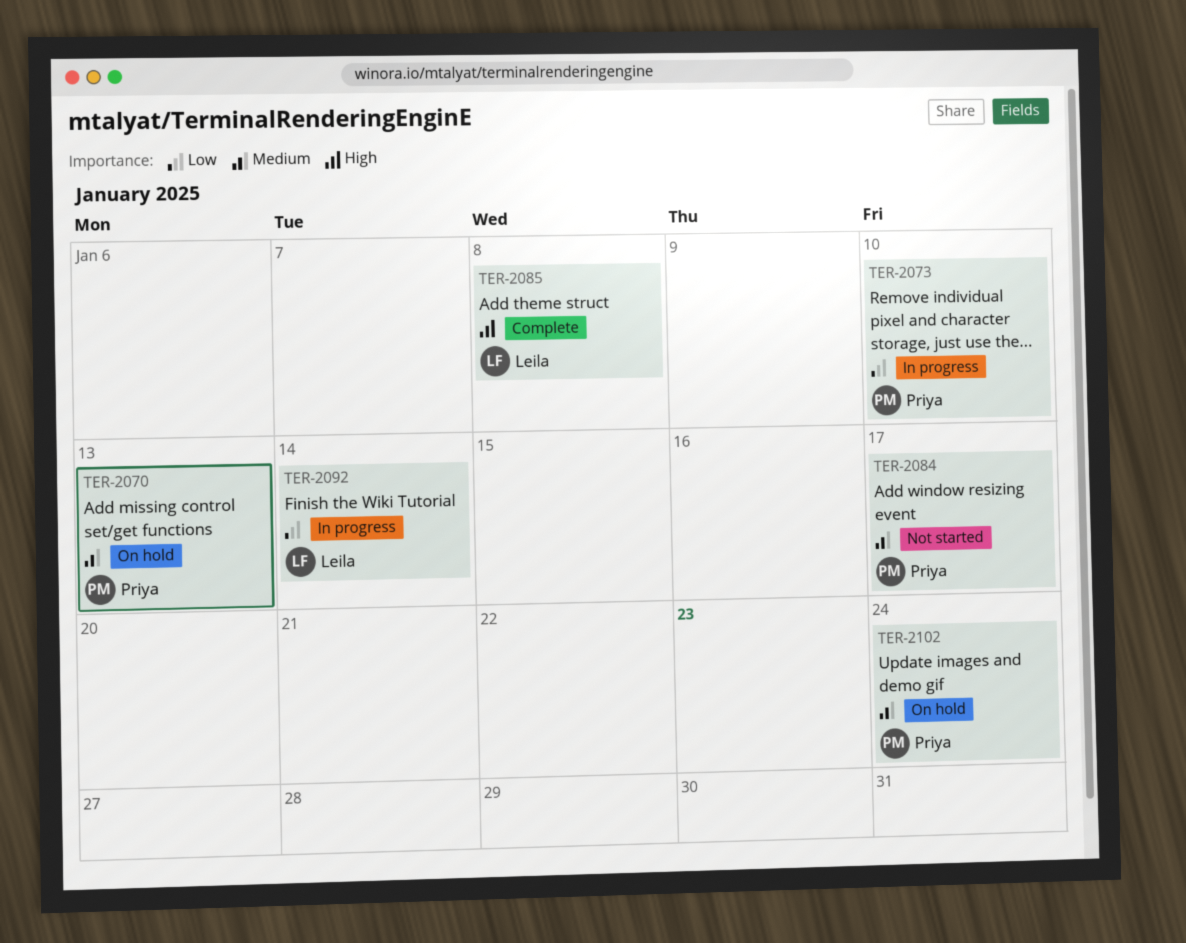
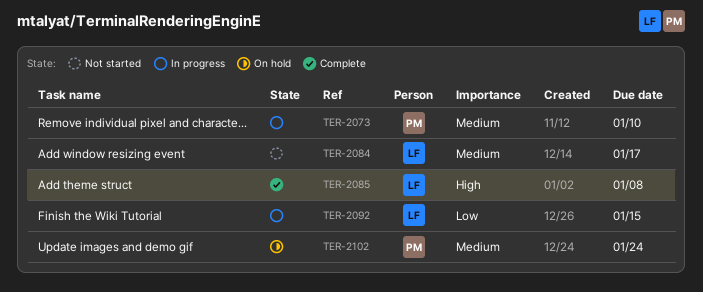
TER-2070: present -> none
TER-2073, priority: Low -> Medium
TER-2084, owner: Priya -> Leila
TER-2092, due: Jan 14 -> Jan 15

